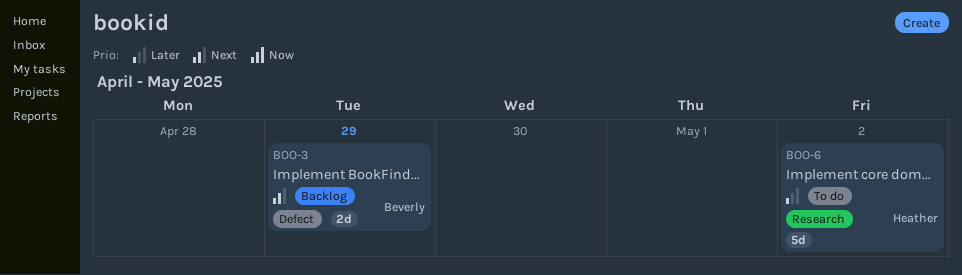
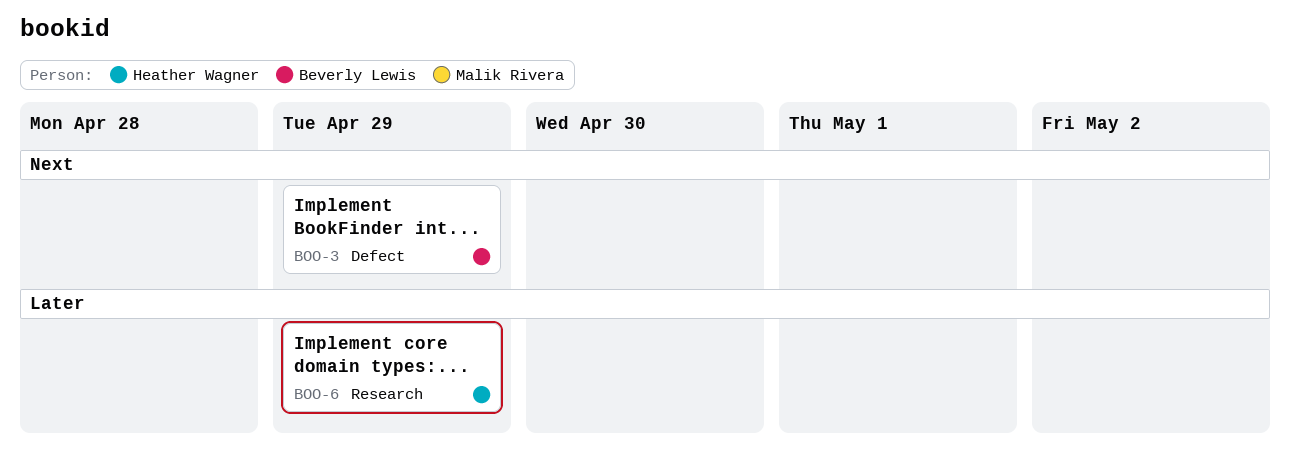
BOO-6, due: May 2 -> Apr 29

